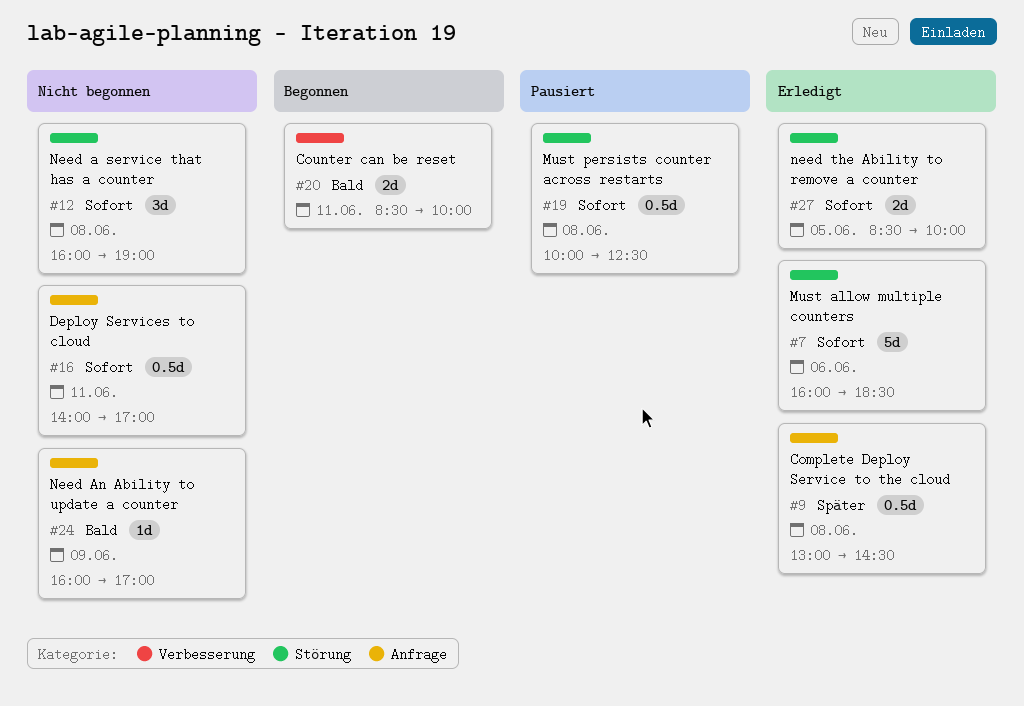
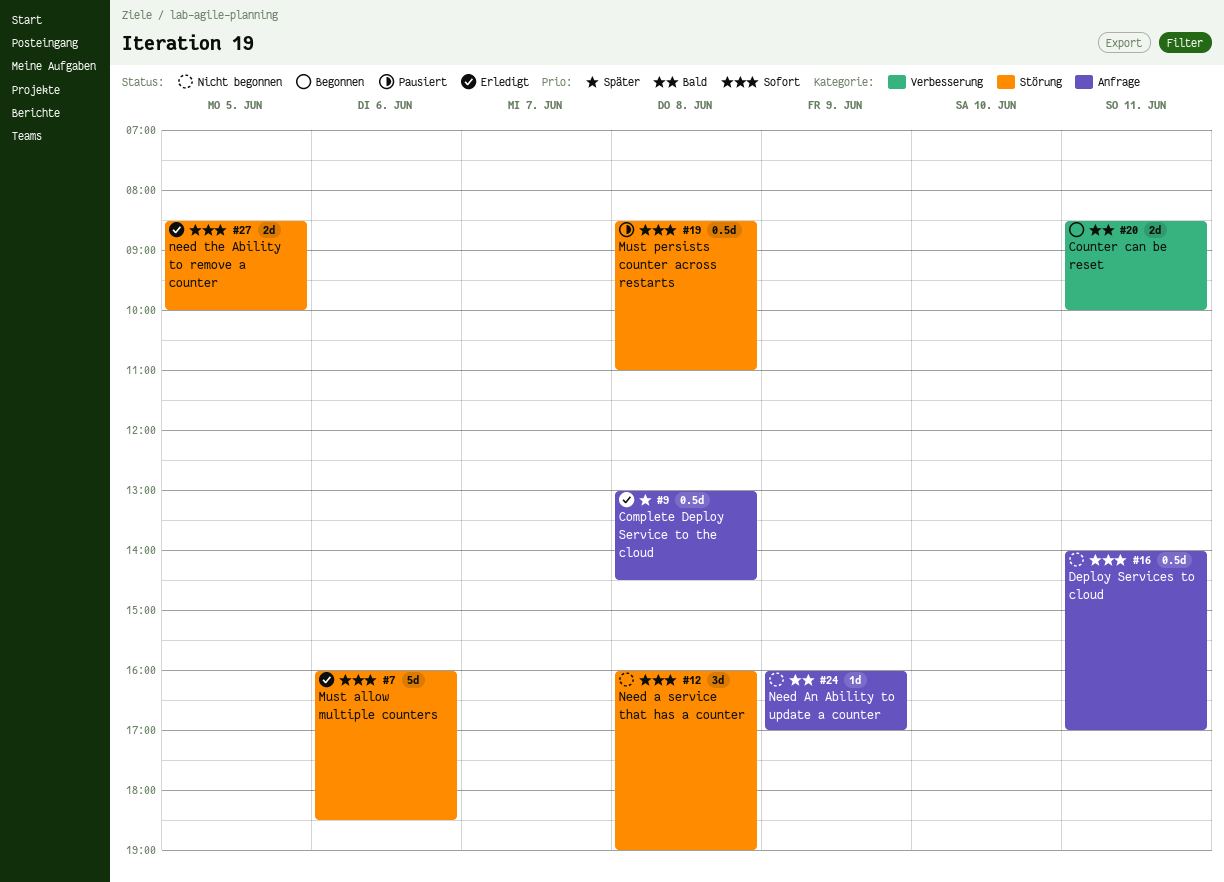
#19, begins: 10:00 -> 08:30
#19, ends: 12:30 -> 11:00

